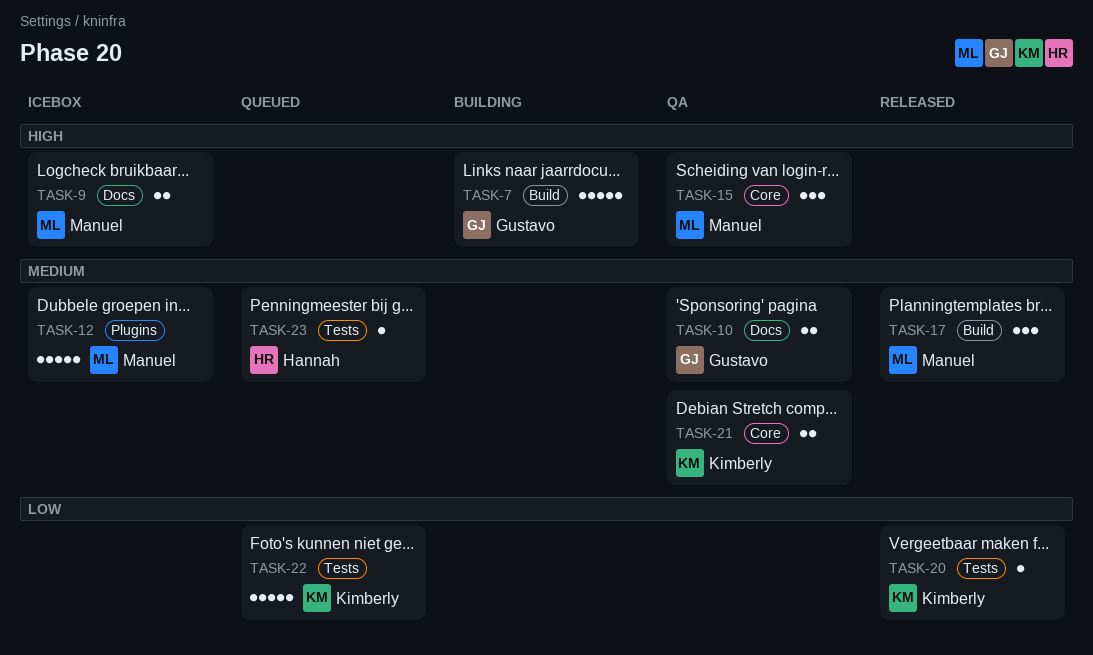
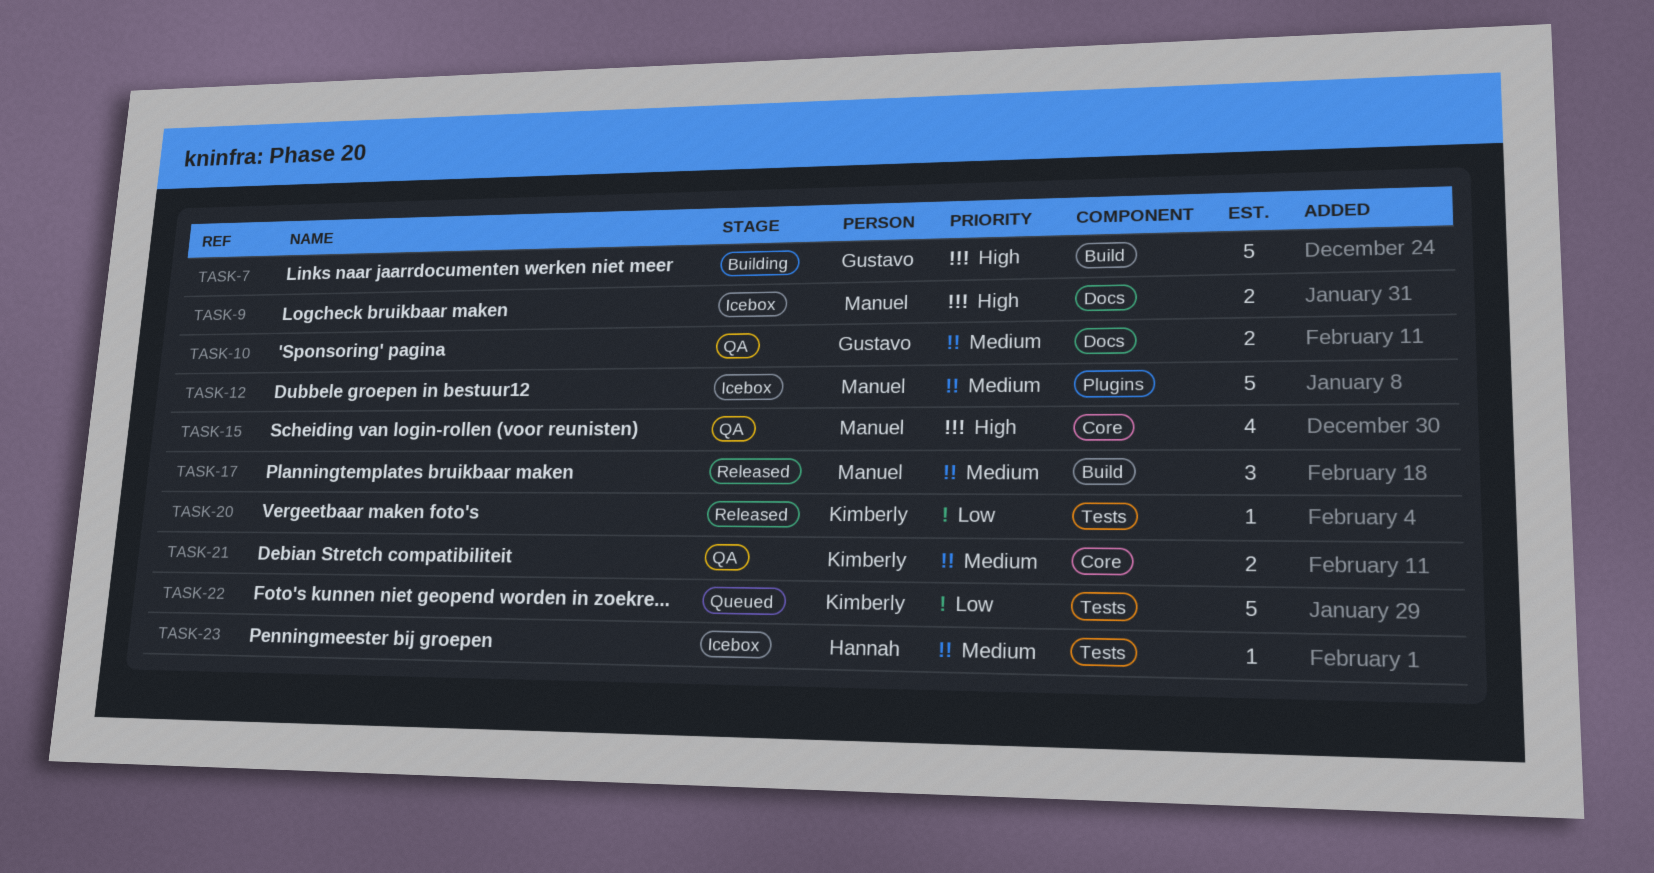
TASK-15, estimate: 3 -> 4
TASK-23, status: Queued -> Icebox

